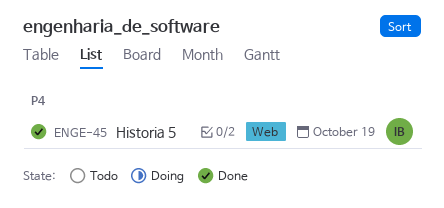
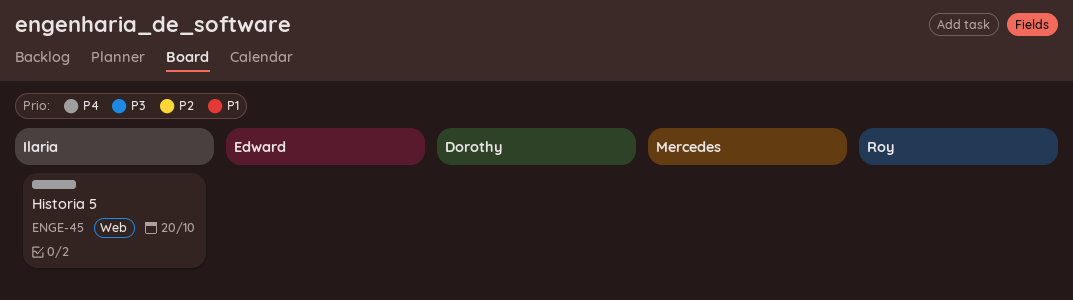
ENGE-45, due: Oct 19 -> Oct 20

